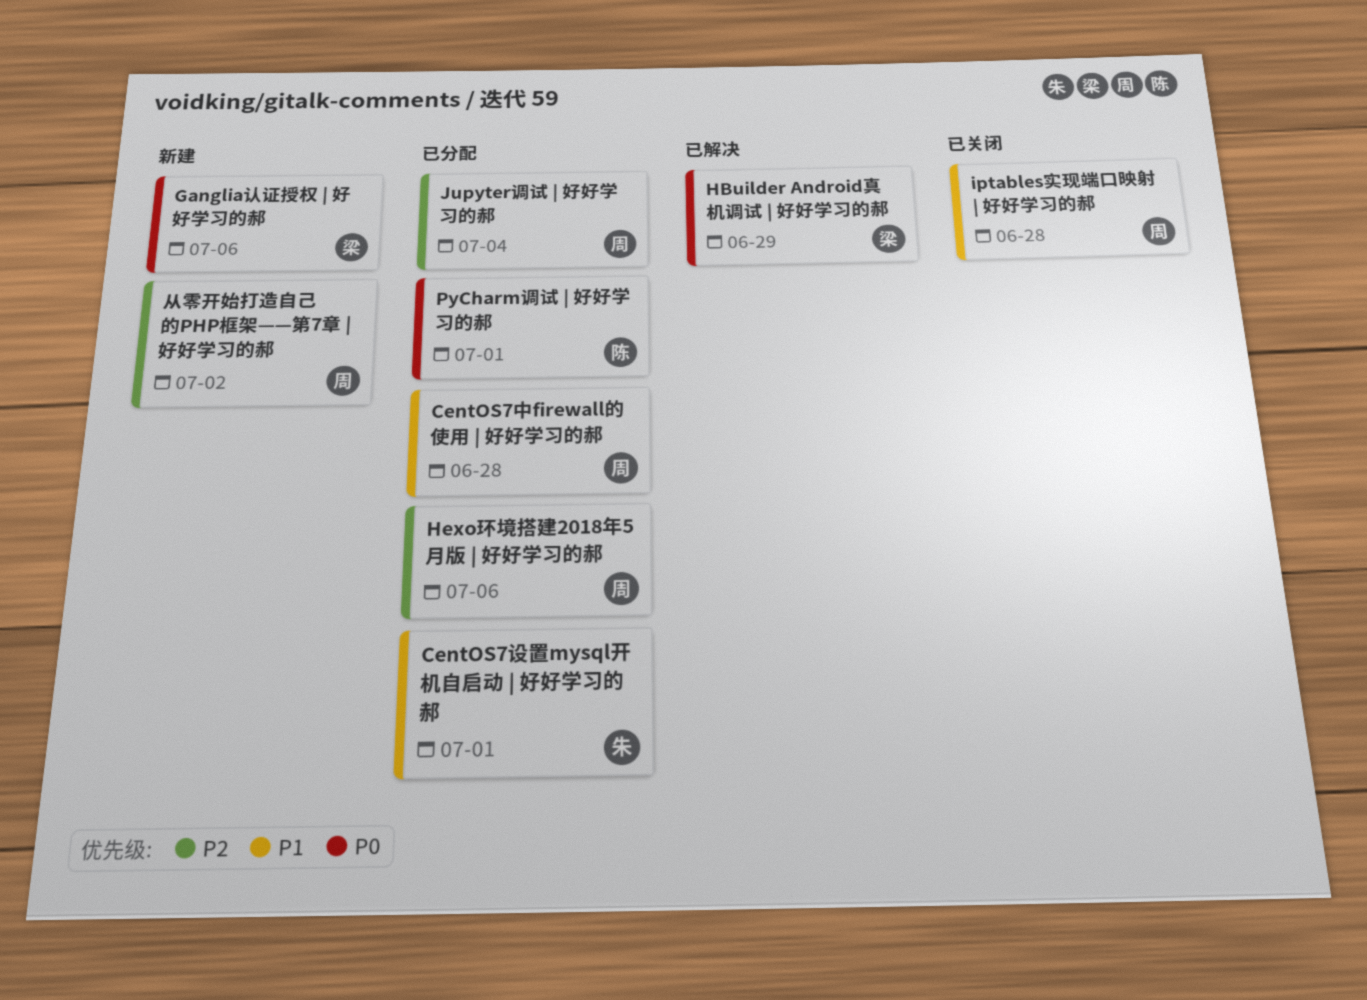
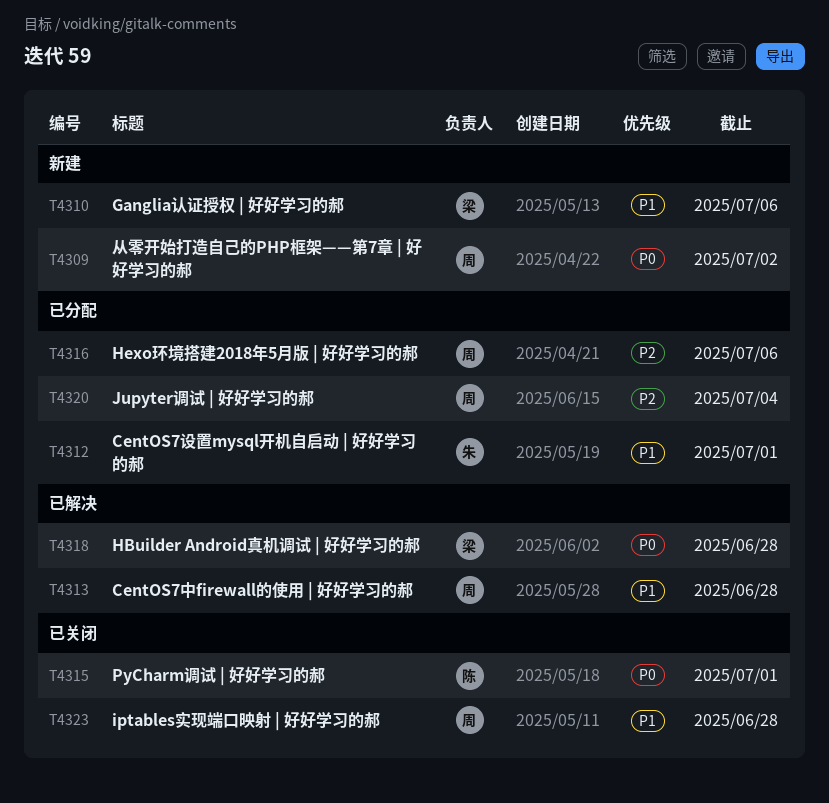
CentOS7中firewall的使用 | 好好学习的郝, status: 已分配 -> 已解决
Ganglia认证授权 | 好好学习的郝, priority: P0 -> P1
HBuilder Android真机调试 | 好好学习的郝, due: Jun 29 -> Jun 28
PyCharm调试 | 好好学习的郝, status: 已分配 -> 已关闭
从零开始打造自己的PHP框架——第7章 | 好好学习的郝, priority: P2 -> P0

